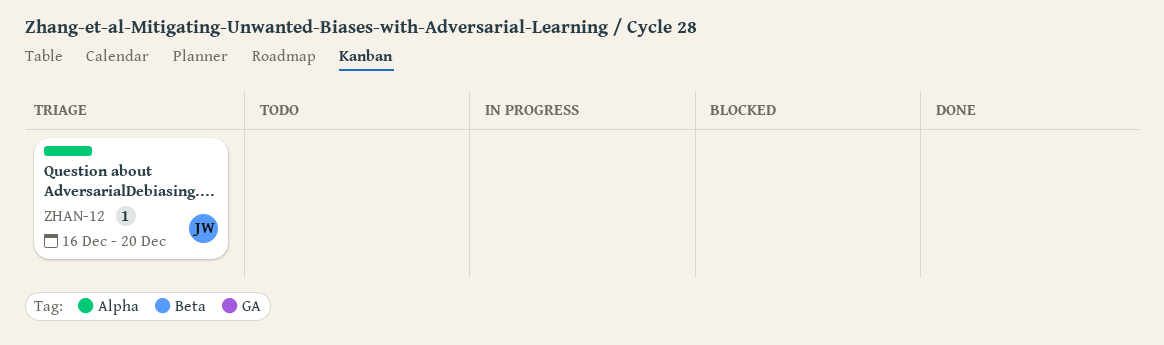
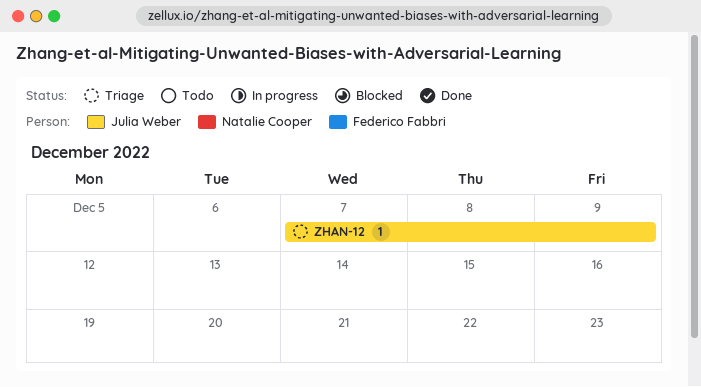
ZHAN-12, start: Dec 16 -> Dec 7
ZHAN-12, due: Dec 20 -> Dec 9

